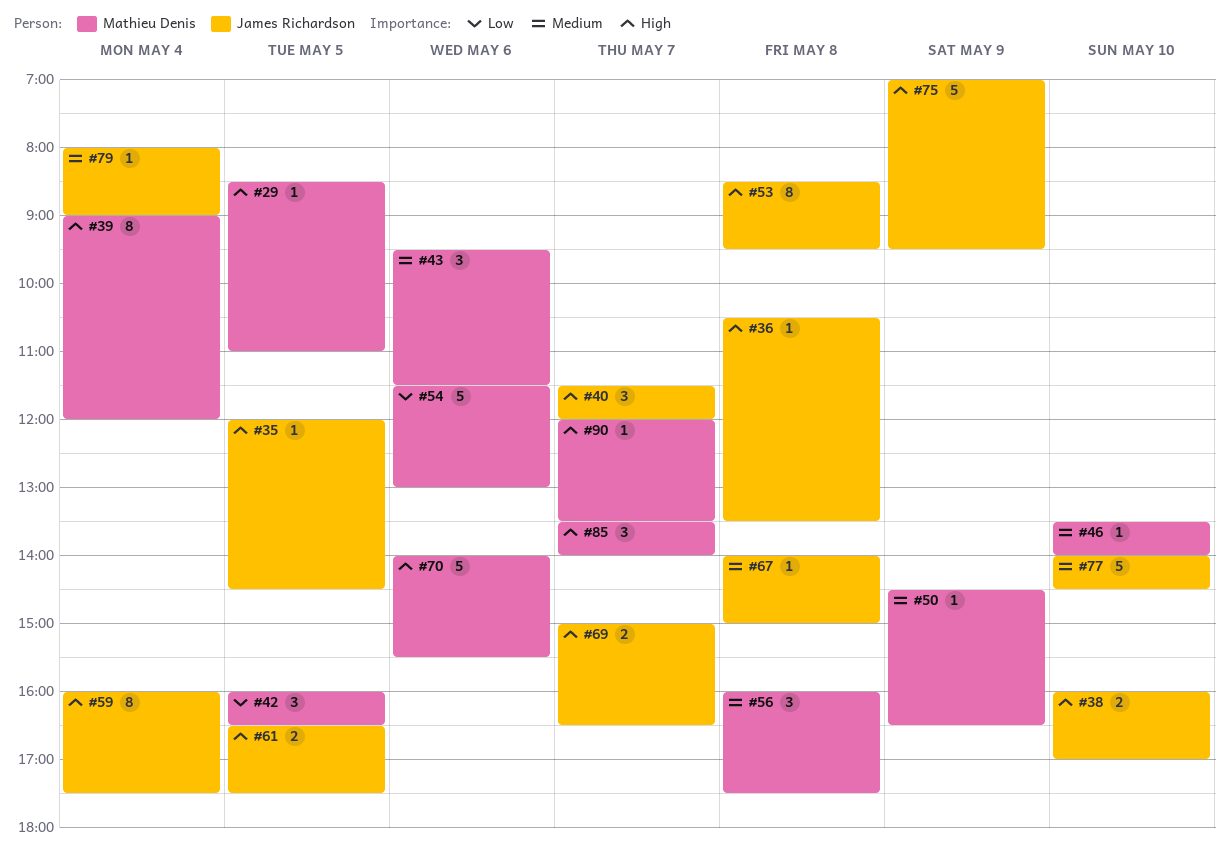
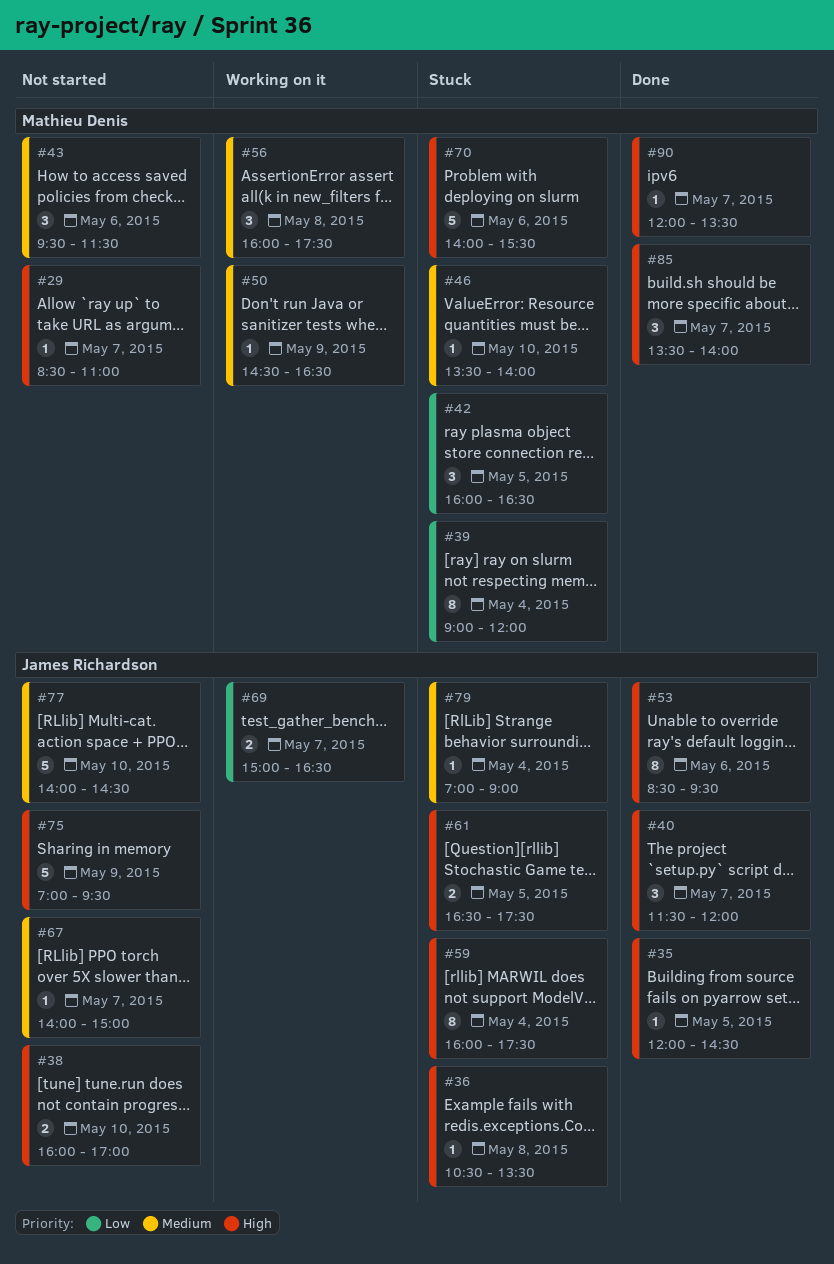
#29, day: May 5 -> May 7
#39, priority: High -> Low
#53, day: May 8 -> May 6
#54: present -> none
#67, day: May 8 -> May 7
#69, priority: High -> Low
#79, begins: 08:00 -> 07:00

